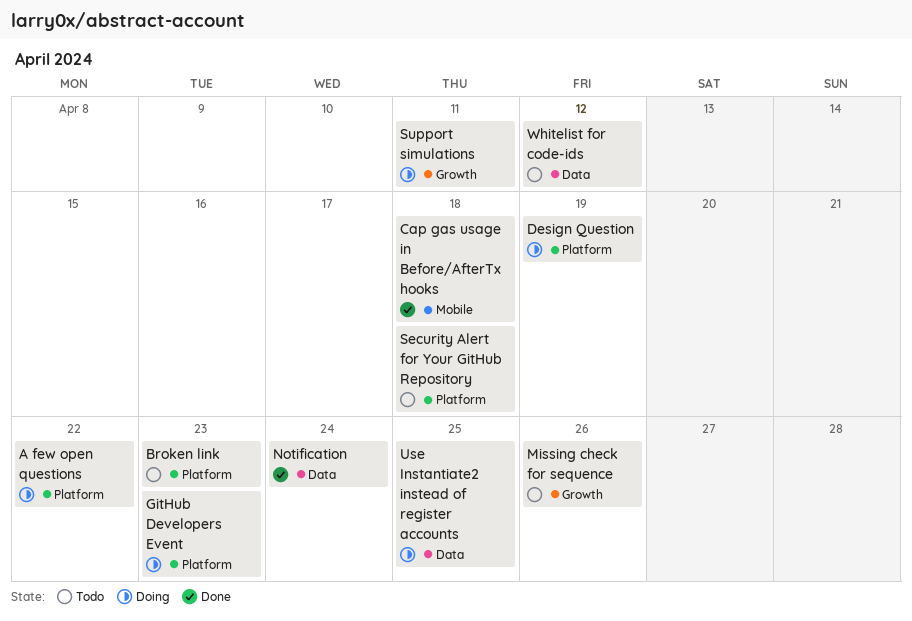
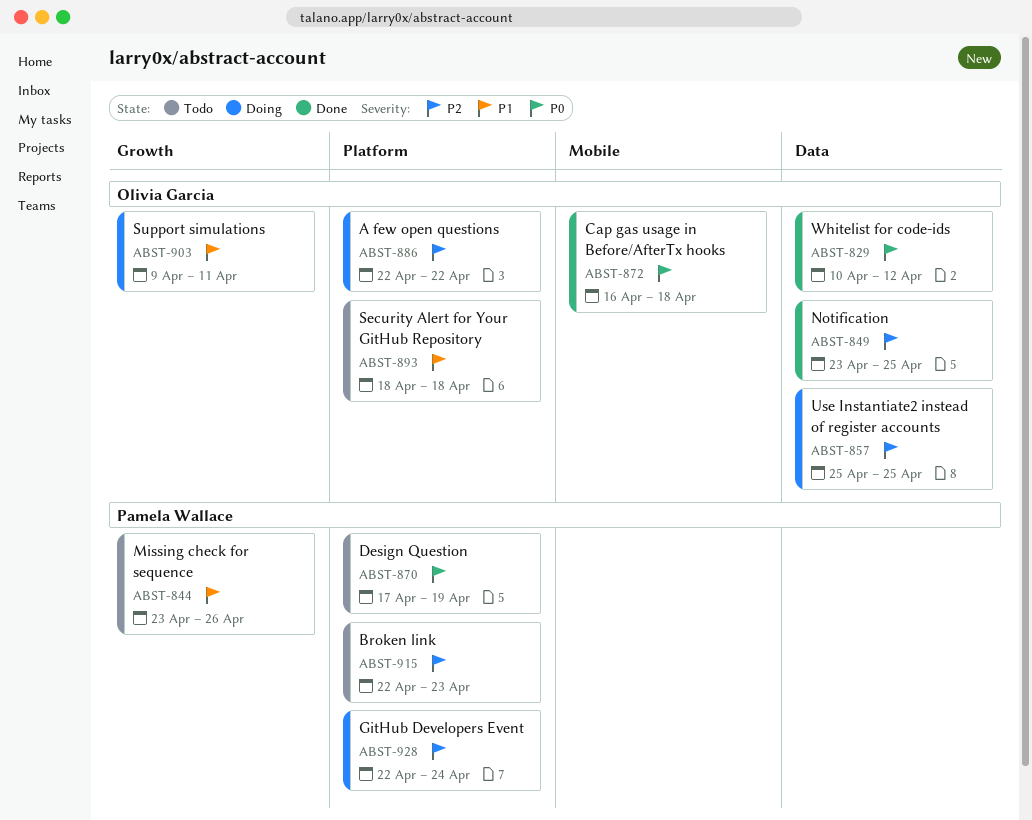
Design Question, status: Doing -> Todo
GitHub Developers Event, due: Apr 23 -> Apr 24
Notification, due: Apr 24 -> Apr 25
Whitelist for code-ids, status: Todo -> Done

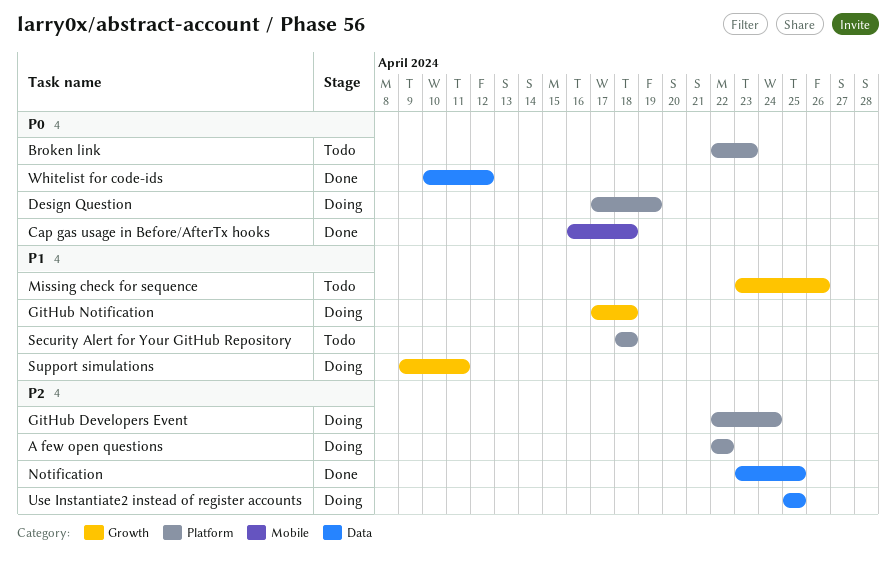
Broken link, priority: P2 -> P0
Design Question, status: Todo -> Doing
GitHub Notification: none -> present

